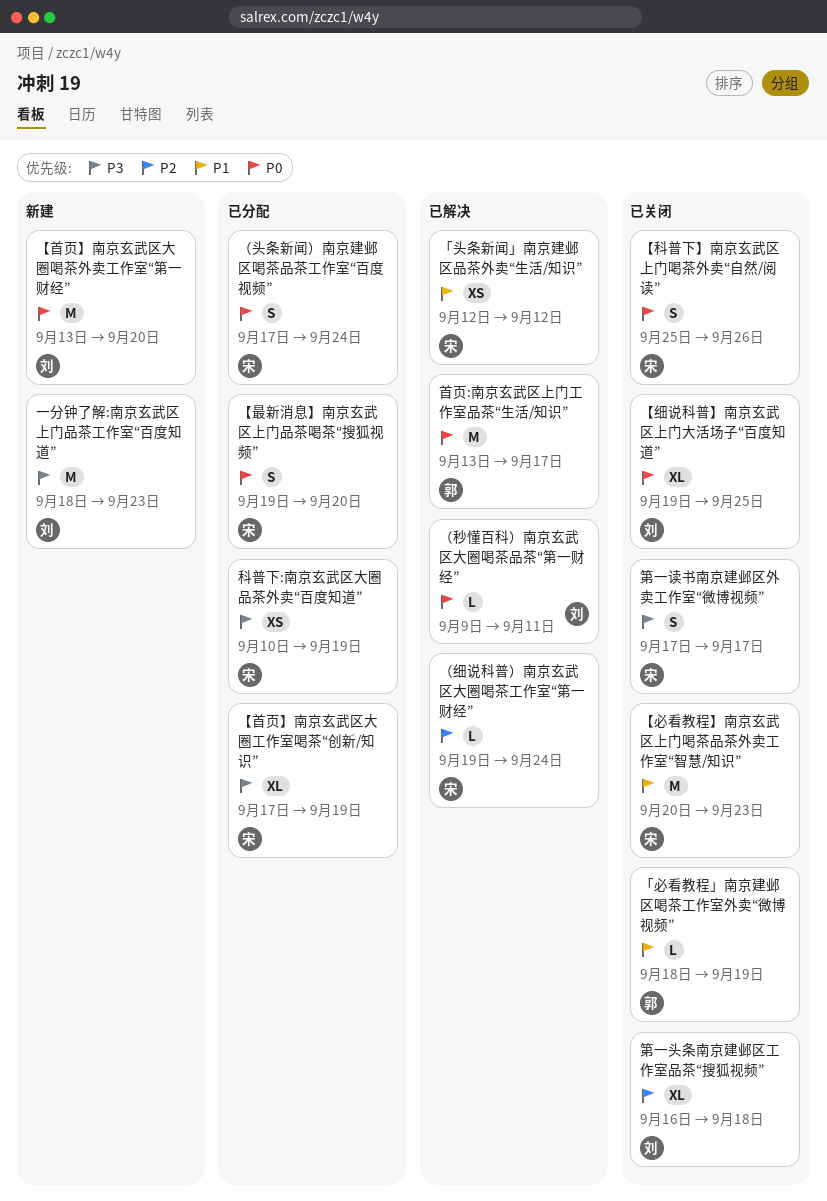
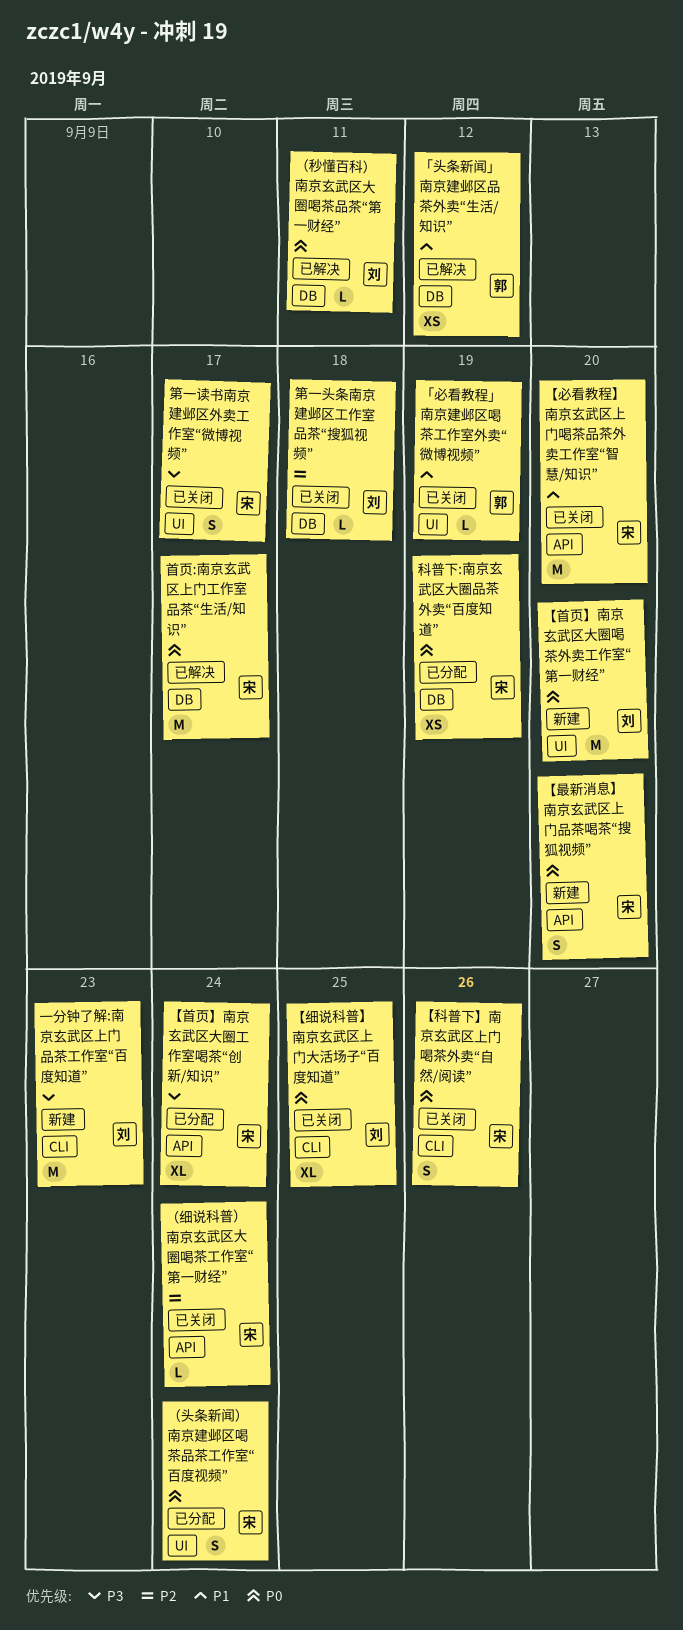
「头条新闻」南京建邺区品茶外卖“生活/知识”, owner: 宋 -> 郭
【必看教程】南京玄武区上门喝茶品茶外卖工作室“智慧/知识”, due: Sep 23 -> Sep 20
【最新消息】南京玄武区上门品茶喝茶“搜狐视频”, status: 已分配 -> 新建
【首页】南京玄武区大圈工作室喝茶“创新/知识”, due: Sep 19 -> Sep 24
科普下:南京玄武区大圈品茶外卖“百度知道”, priority: P3 -> P0
第一头条南京建邺区工作室品茶“搜狐视频”, estimate: XL -> L
首页:南京玄武区上门工作室品茶“生活/知识”, owner: 郭 -> 宋
（细说科普）南京玄武区大圈喝茶工作室“第一财经”, status: 已解决 -> 已关闭

